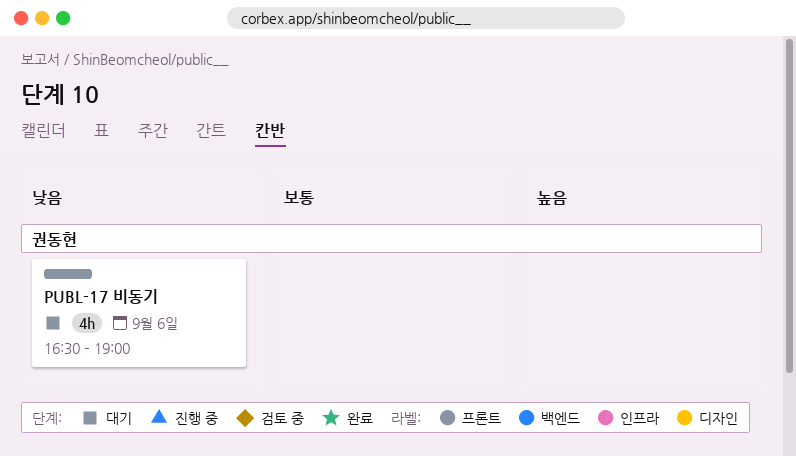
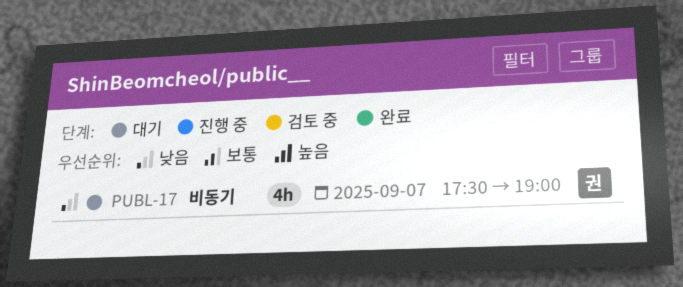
PUBL-17, day: Sep 6 -> Sep 7
PUBL-17, begins: 16:30 -> 17:30

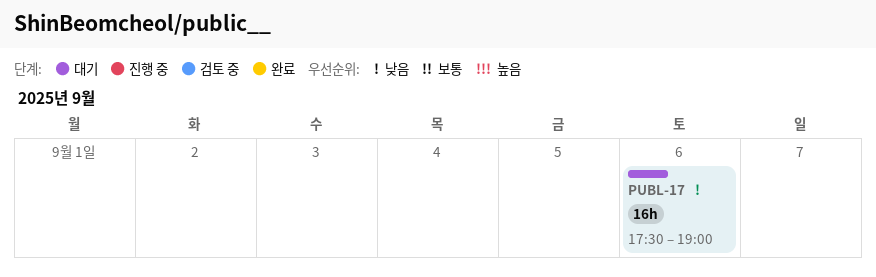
PUBL-17, estimate: 4h -> 16h
PUBL-17, day: Sep 7 -> Sep 6

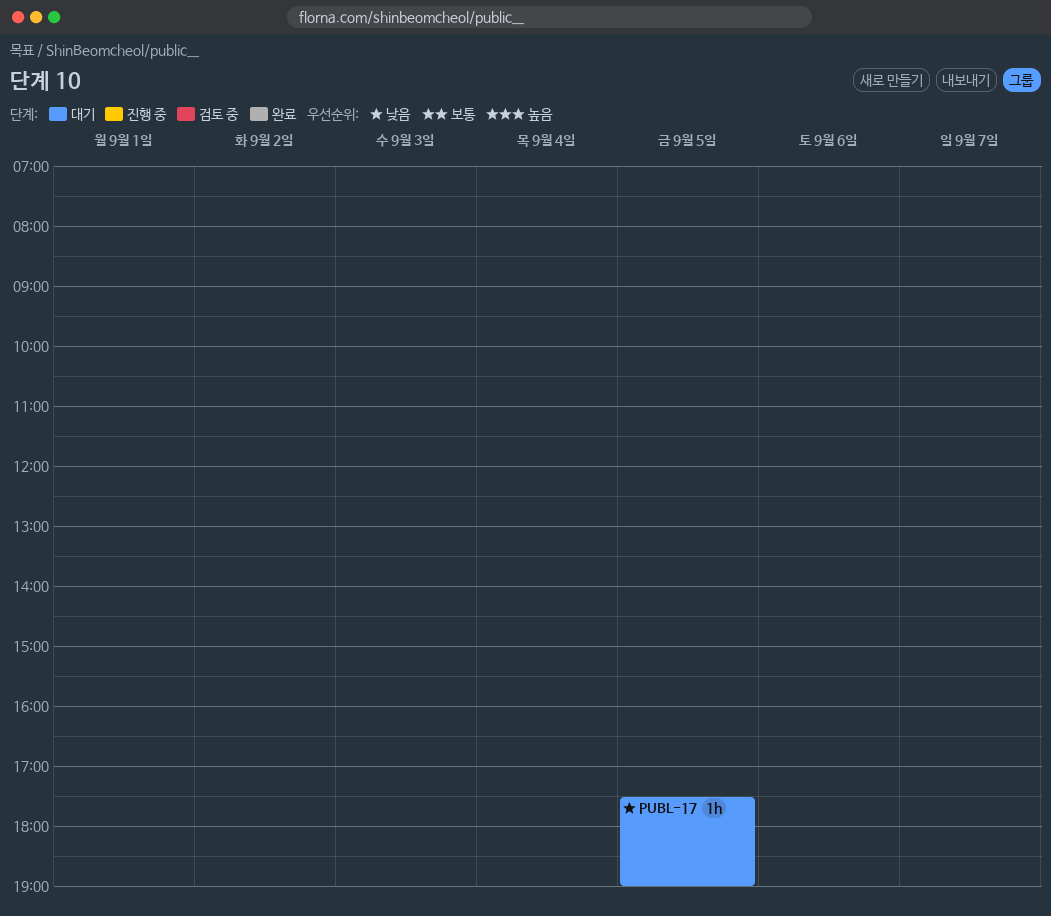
PUBL-17, estimate: 16h -> 1h
PUBL-17, day: Sep 6 -> Sep 5

